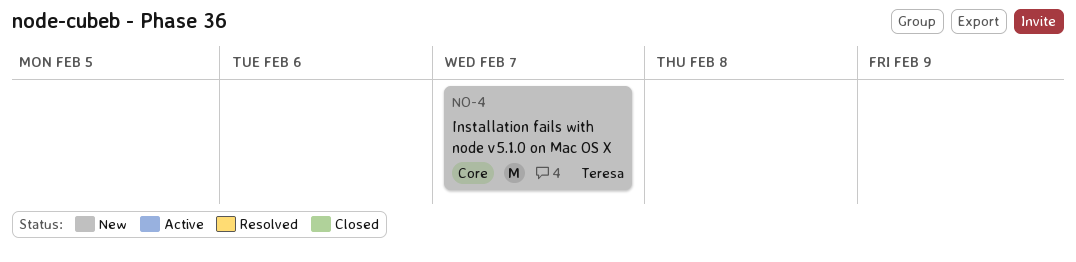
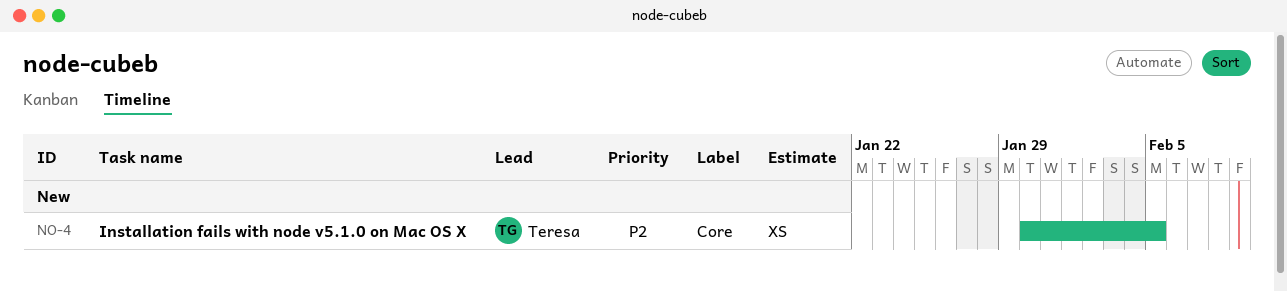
NO-4, estimate: M -> XS
NO-4, due: Feb 7 -> Feb 5

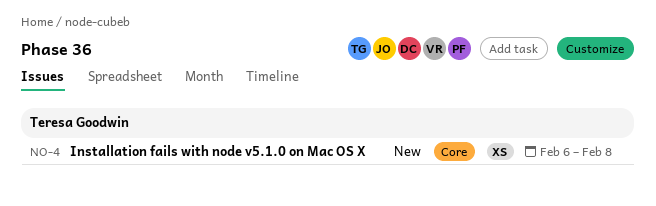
NO-4, start: Jan 30 -> Feb 6
NO-4, due: Feb 5 -> Feb 8

